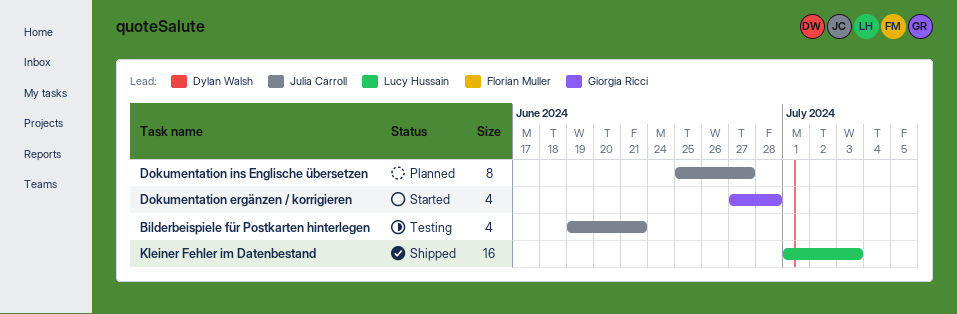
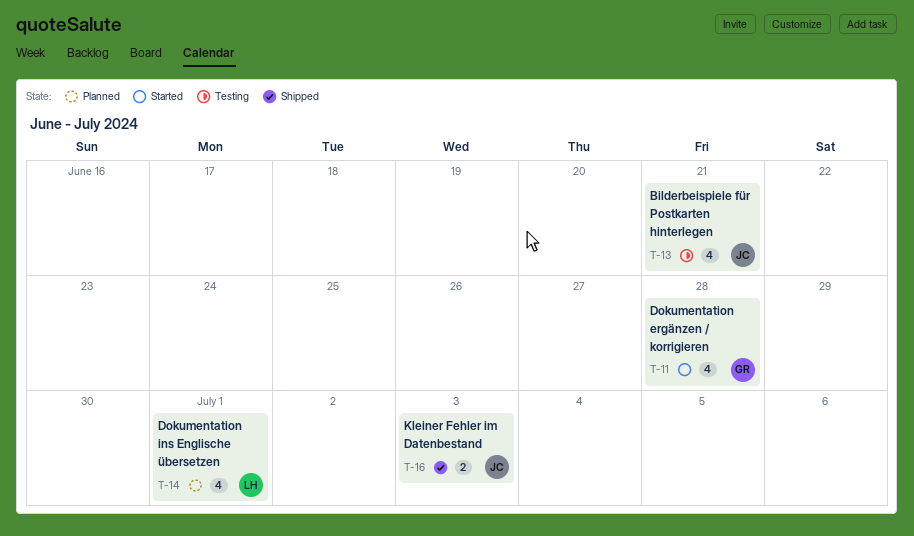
Dokumentation ins Englische übersetzen, owner: Julia Carroll -> Lucy Hussain
Dokumentation ins Englische übersetzen, estimate: 8 -> 4
Dokumentation ins Englische übersetzen, due: Jun 27 -> Jul 1
Kleiner Fehler im Datenbestand, owner: Lucy Hussain -> Julia Carroll
Kleiner Fehler im Datenbestand, estimate: 16 -> 2

